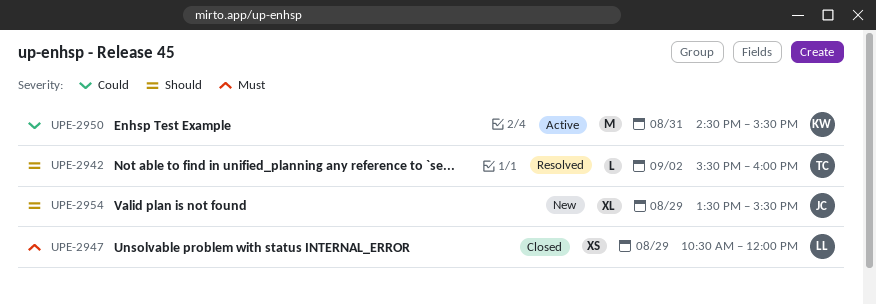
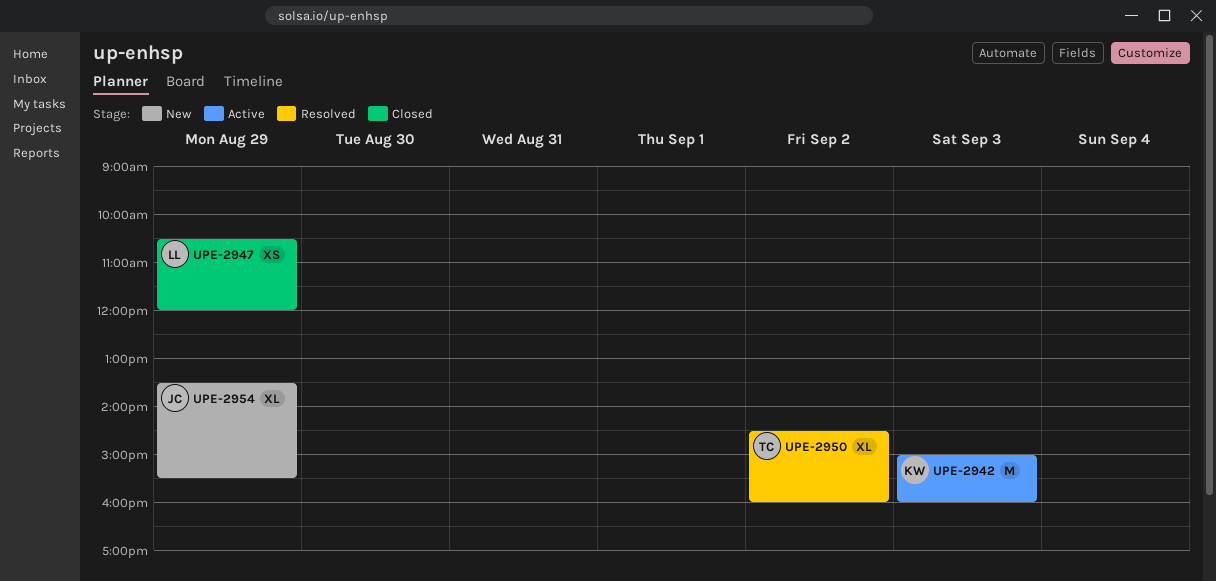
UPE-2942, status: Resolved -> Active
UPE-2942, owner: TC -> KW
UPE-2942, estimate: L -> M
UPE-2942, day: Sep 2 -> Sep 3
UPE-2942, begins: 15:30 -> 15:00
UPE-2950, status: Active -> Resolved
UPE-2950, owner: KW -> TC
UPE-2950, estimate: M -> XL
UPE-2950, day: Aug 31 -> Sep 2
UPE-2950, ends: 15:30 -> 16:00

